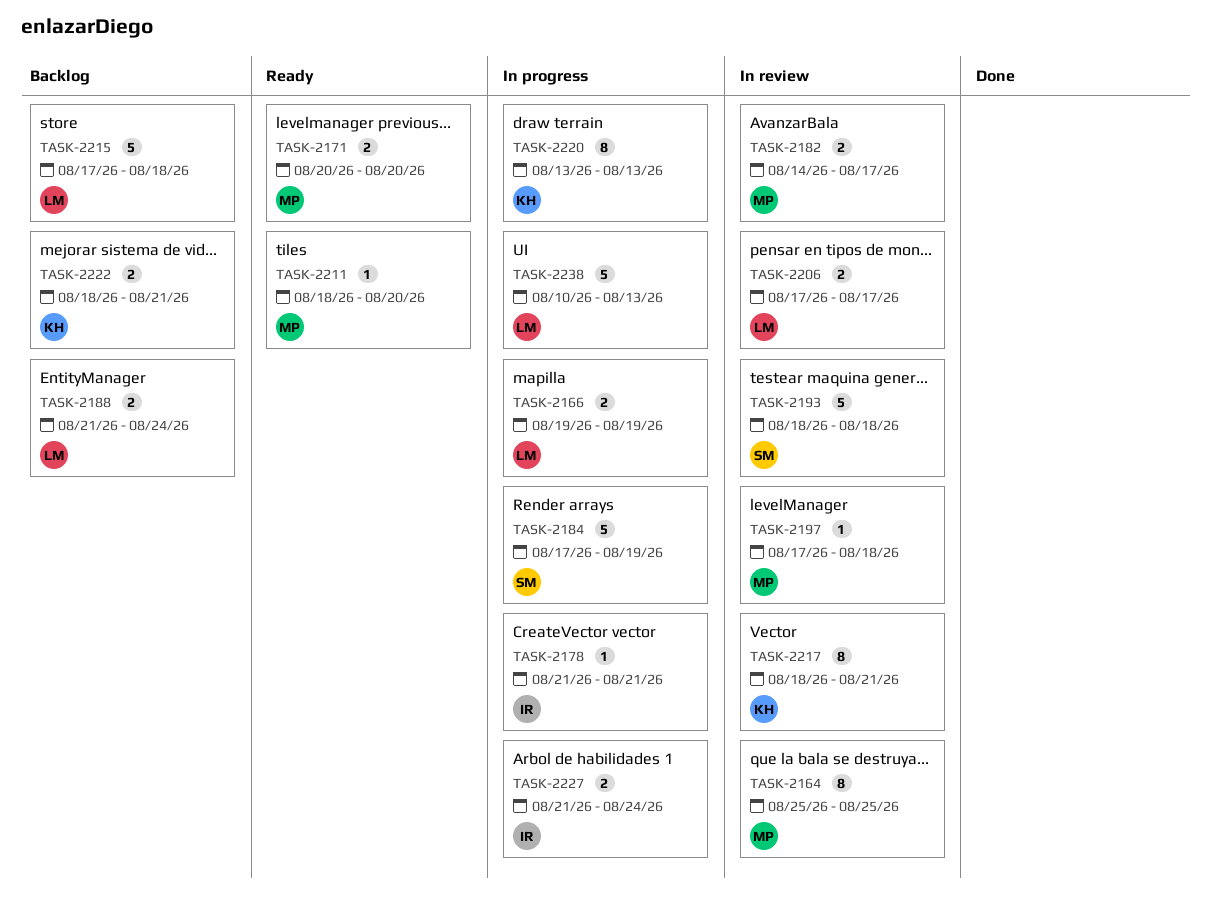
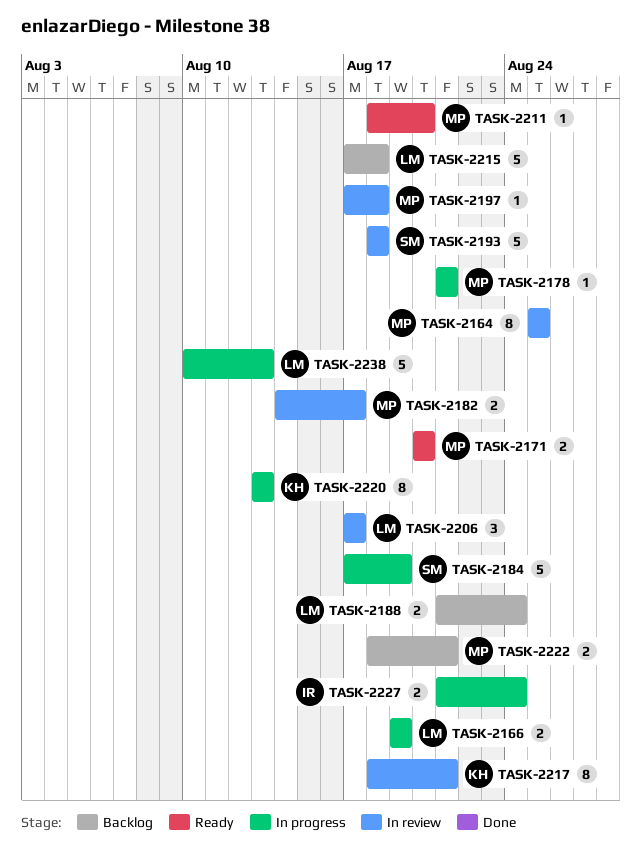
TASK-2178, owner: IR -> MP
TASK-2206, estimate: 2 -> 3
TASK-2222, owner: KH -> MP

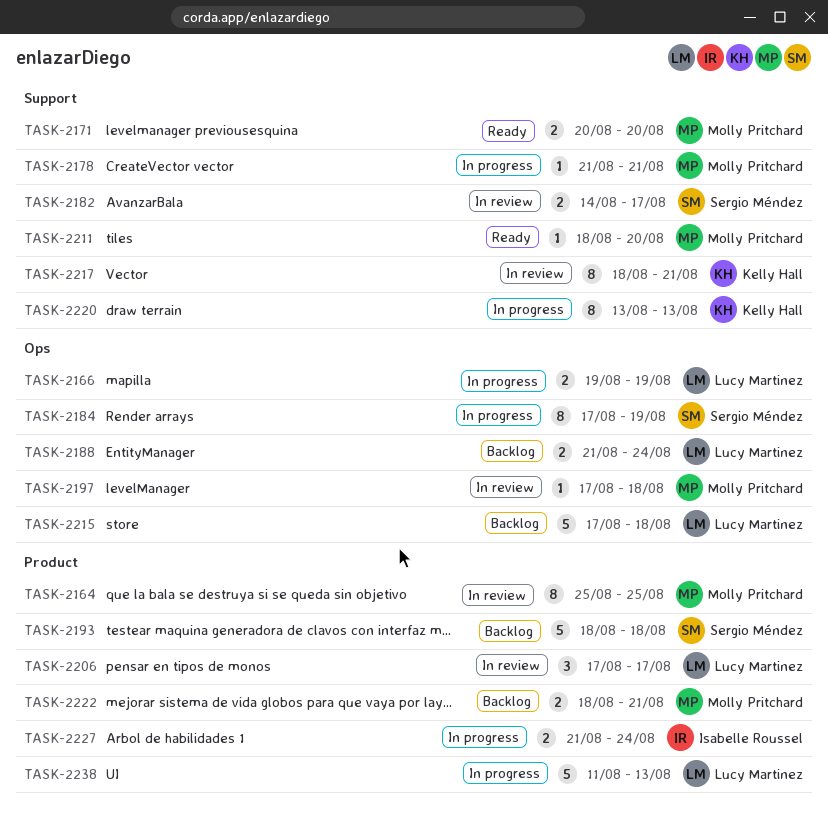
TASK-2182, owner: Molly Pritchard -> Sergio Méndez
TASK-2184, estimate: 5 -> 8
TASK-2193, status: In review -> Backlog
TASK-2238, start: Aug 10 -> Aug 11

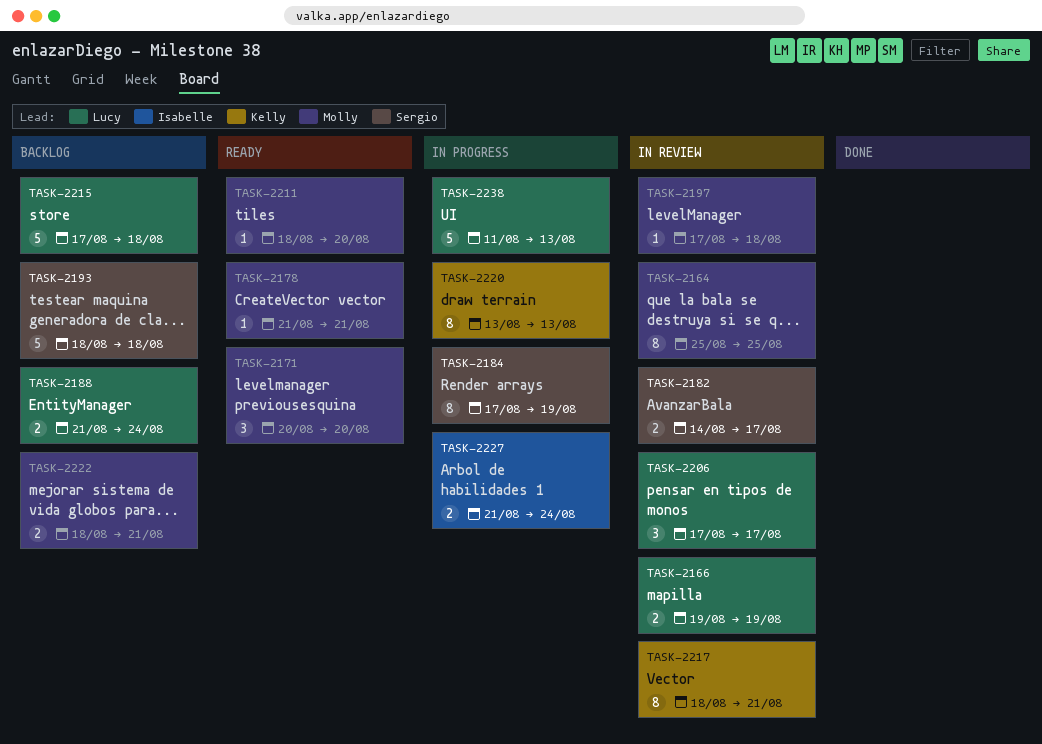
TASK-2166, status: In progress -> In review
TASK-2171, estimate: 2 -> 3
TASK-2178, status: In progress -> Ready

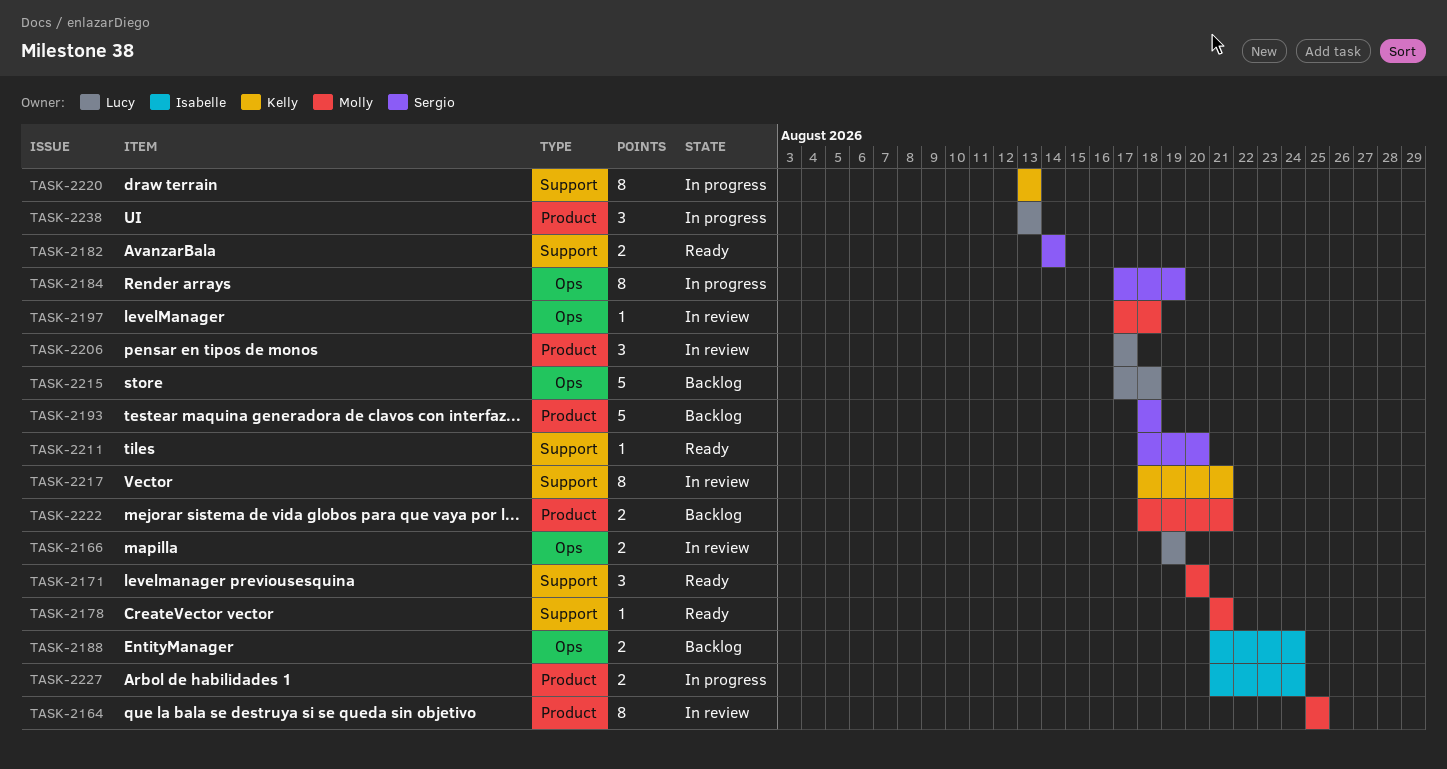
TASK-2182, status: In review -> Ready
TASK-2182, due: Aug 17 -> Aug 14
TASK-2188, owner: Lucy -> Isabelle
TASK-2211, owner: Molly -> Sergio
TASK-2238, estimate: 5 -> 3
TASK-2238, start: Aug 11 -> Aug 13

